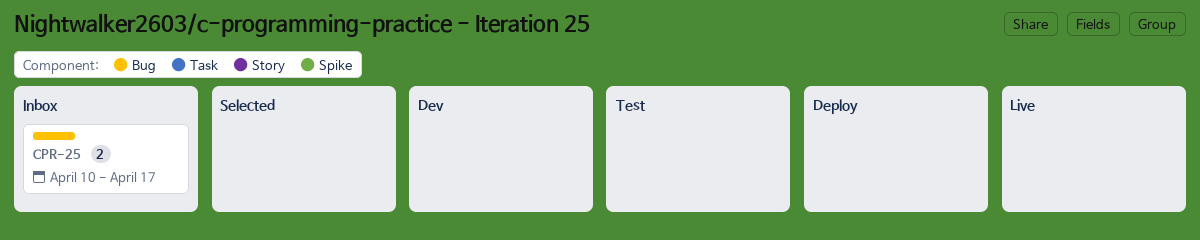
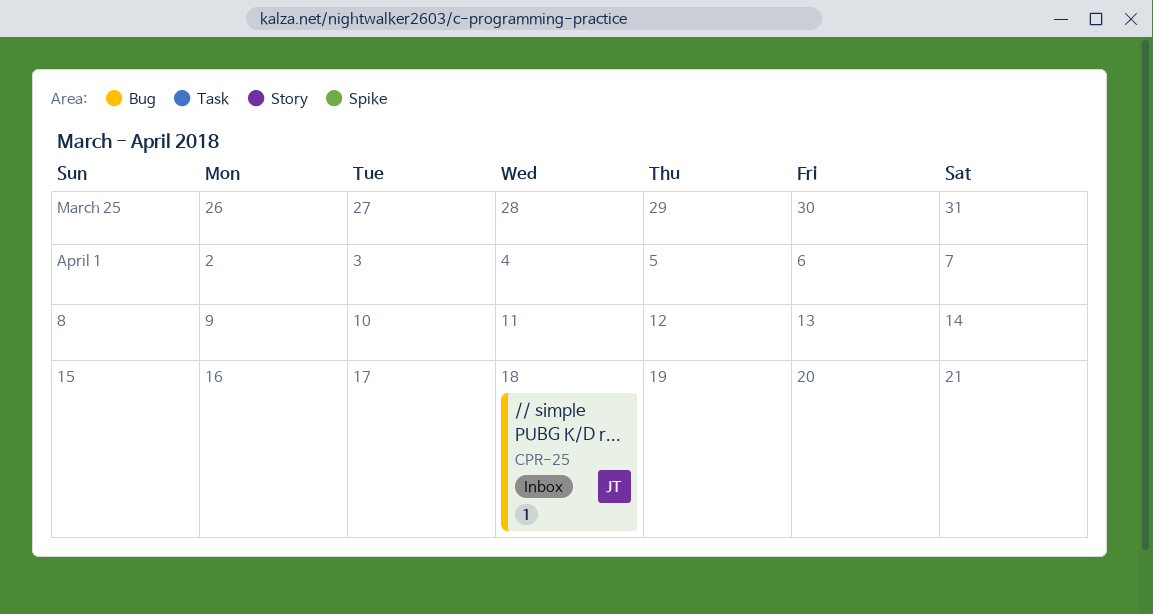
CPR-25, estimate: 2 -> 1
CPR-25, due: Apr 17 -> Apr 18

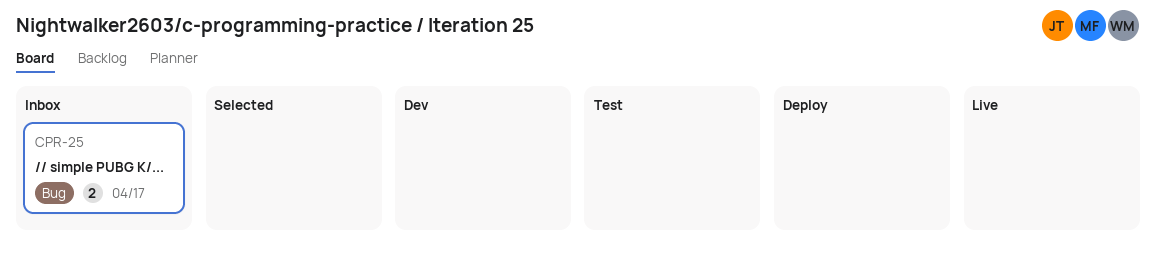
CPR-25, estimate: 1 -> 2
CPR-25, due: Apr 18 -> Apr 17

